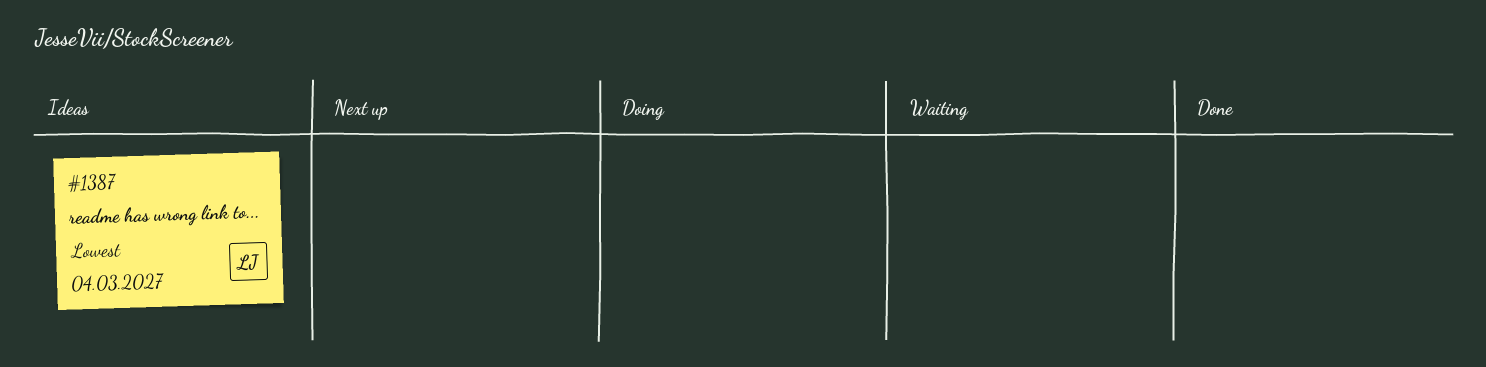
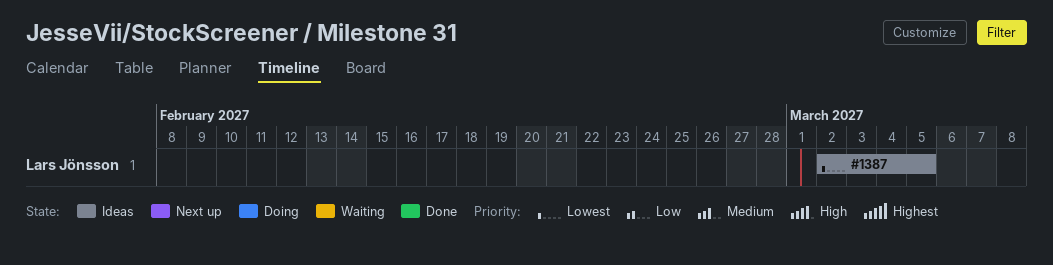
#1387, due: Mar 4 -> Mar 5

